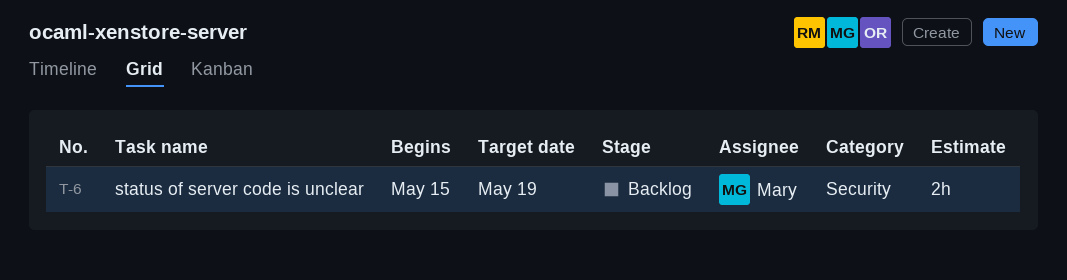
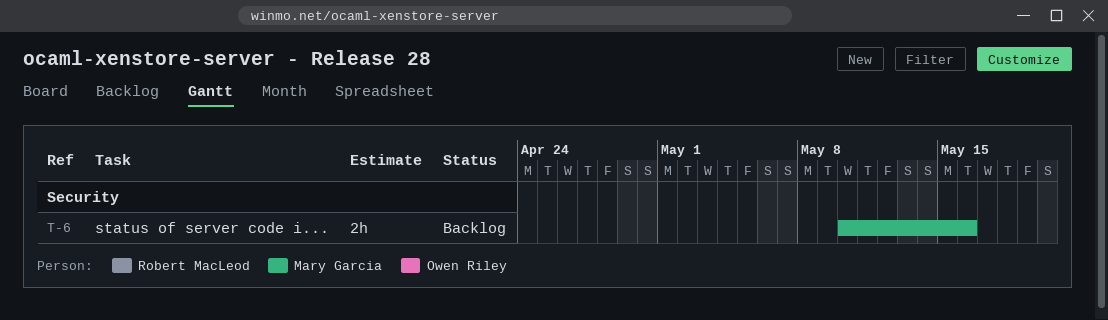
T-6, start: May 15 -> May 10
T-6, due: May 19 -> May 16

